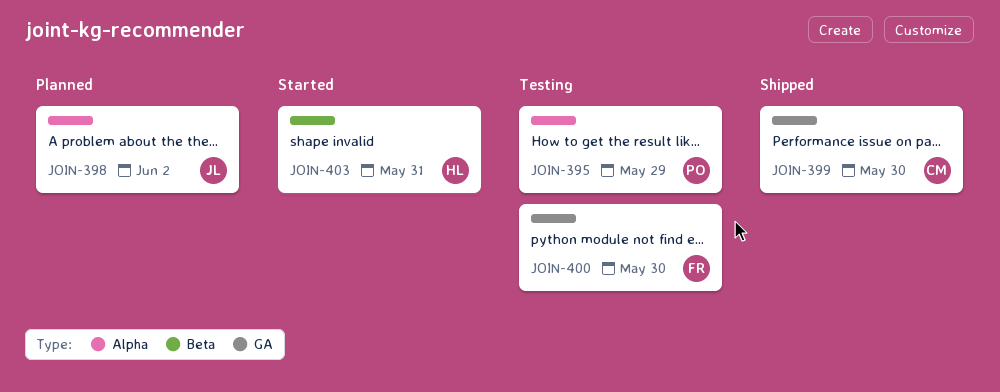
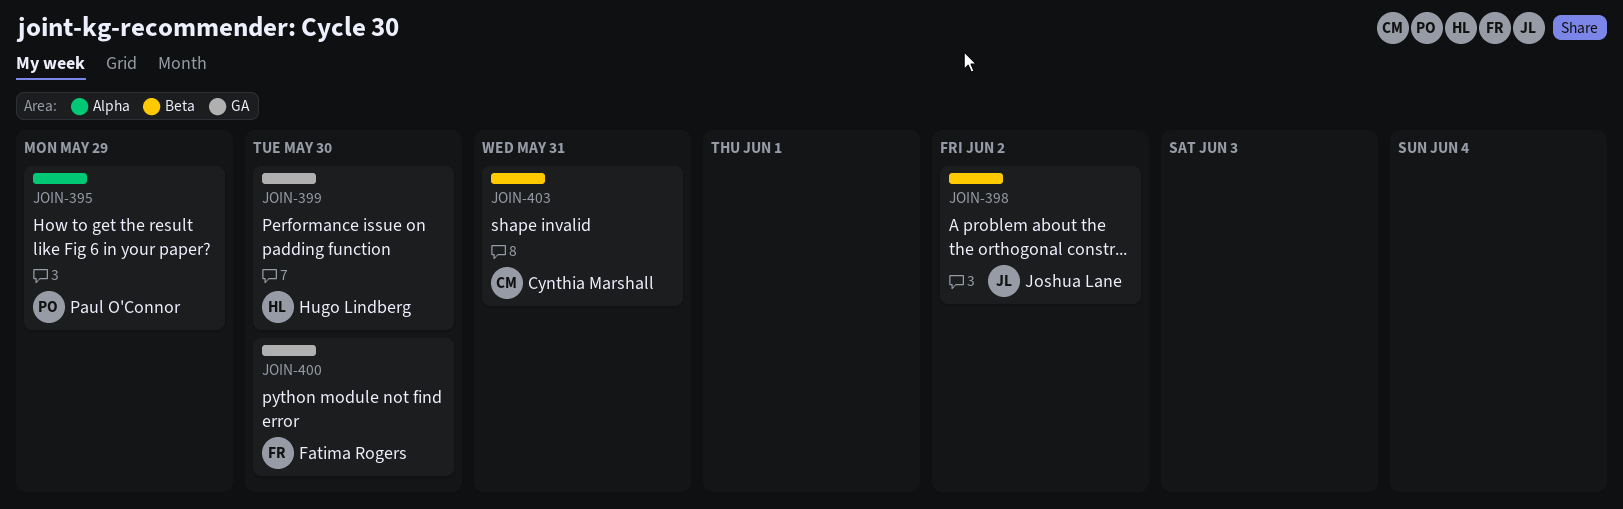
JOIN-398, label: Alpha -> Beta
JOIN-399, owner: Cynthia Marshall -> Hugo Lindberg
JOIN-403, owner: Hugo Lindberg -> Cynthia Marshall

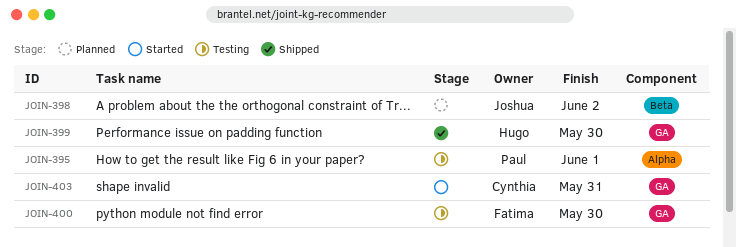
JOIN-395, due: May 29 -> Jun 1
JOIN-403, label: Beta -> GA

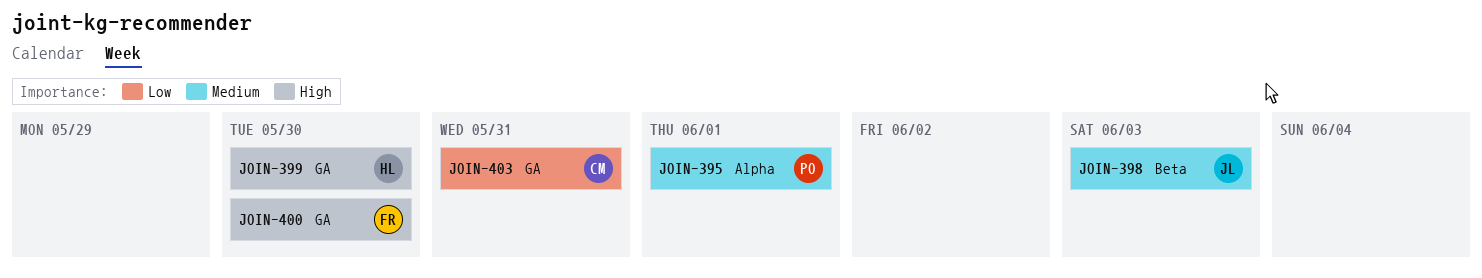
JOIN-398, due: Jun 2 -> Jun 3

